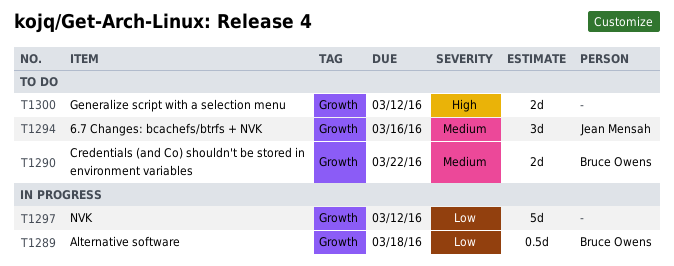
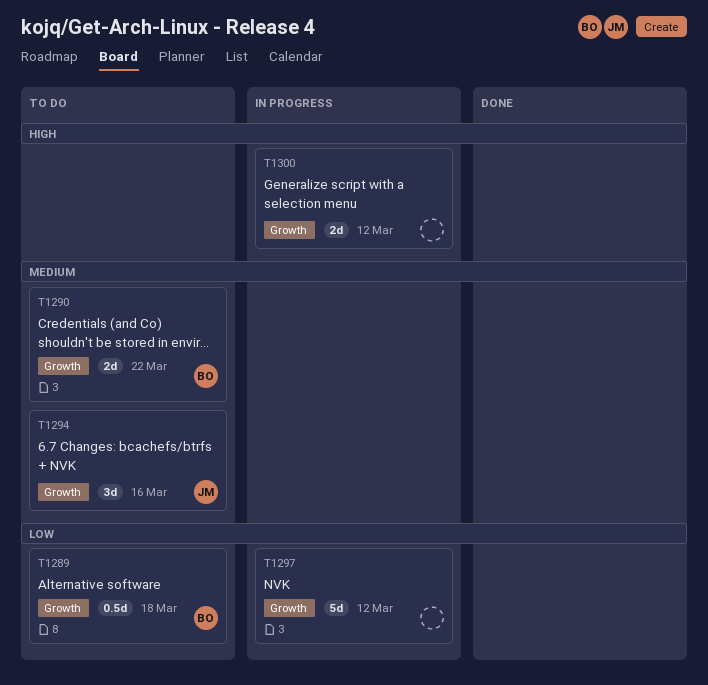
T1289, status: In progress -> To do
T1300, status: To do -> In progress

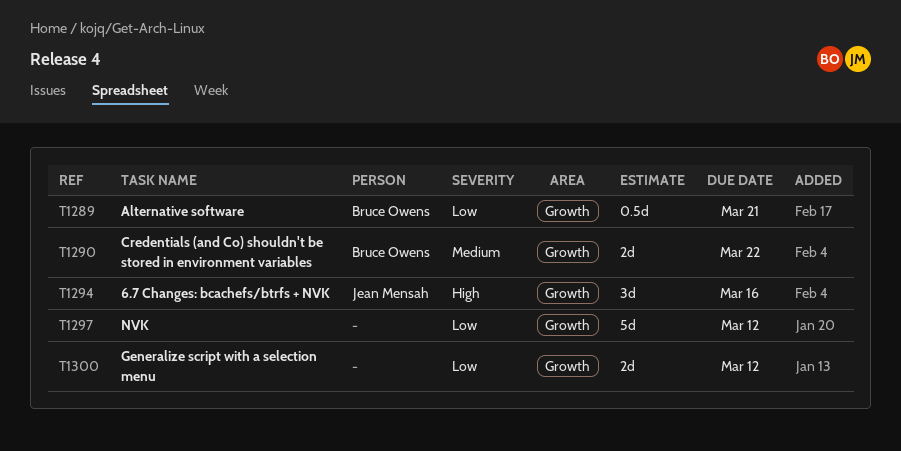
T1289, due: Mar 18 -> Mar 21
T1294, priority: Medium -> High
T1300, priority: High -> Low

